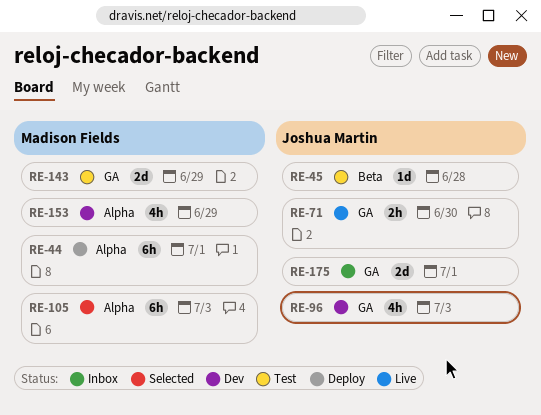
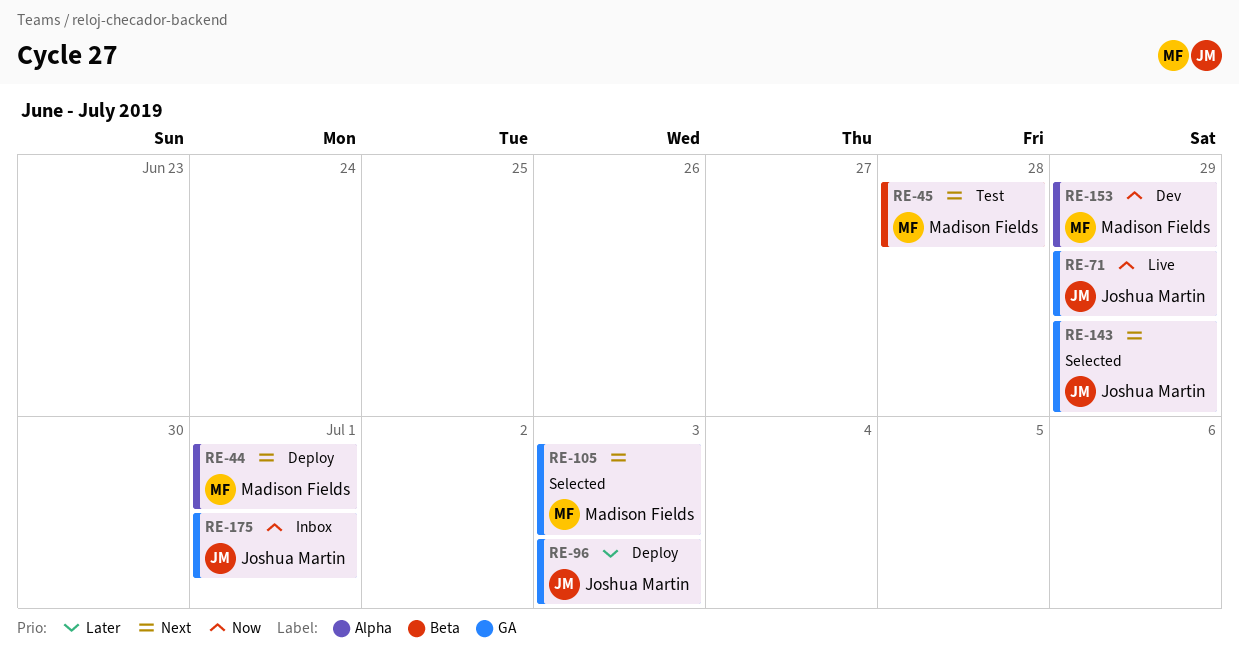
RE-45, owner: Joshua Martin -> Madison Fields
RE-71, due: Jun 30 -> Jun 29
RE-96, status: Dev -> Deploy
RE-105, label: Alpha -> GA
RE-143, status: Test -> Selected
RE-143, owner: Madison Fields -> Joshua Martin

